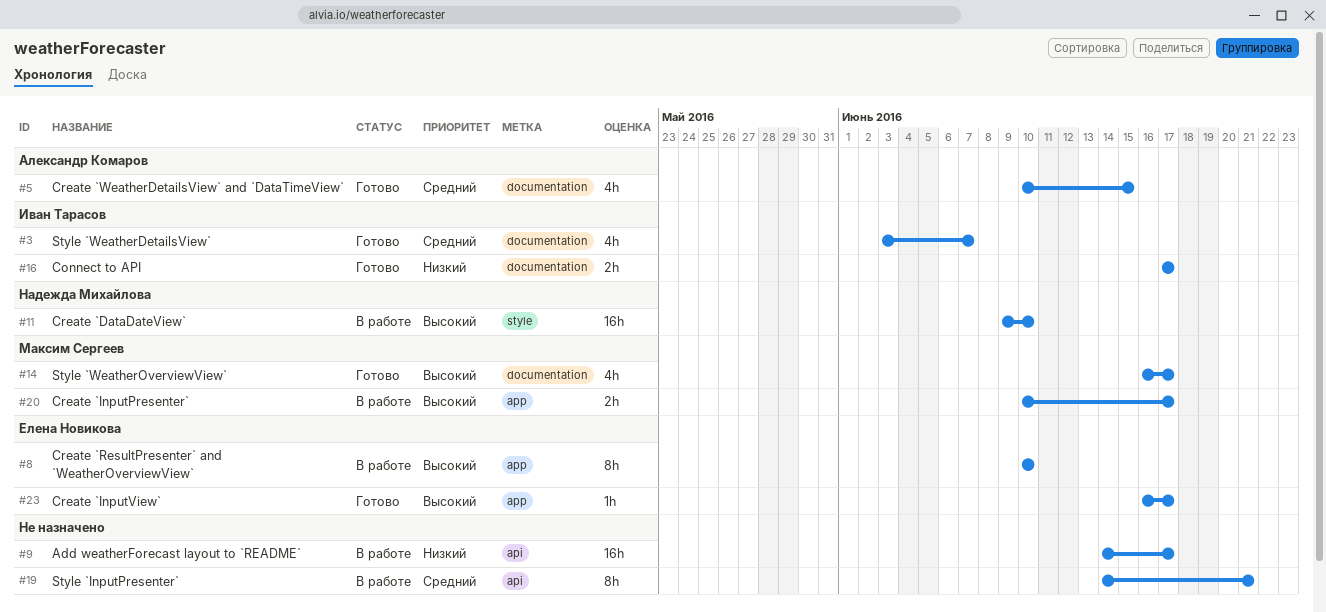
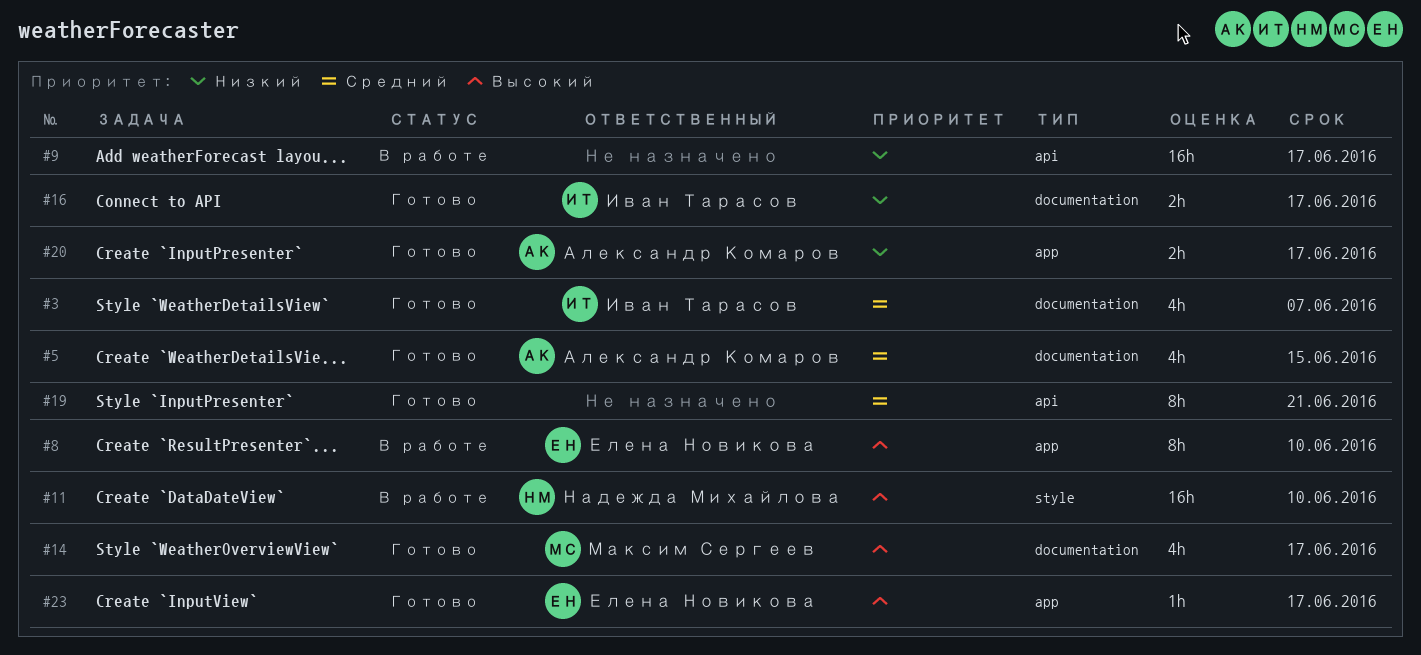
#19, status: В работе -> Готово
#20, status: В работе -> Готово
#20, owner: Максим Сергеев -> Александр Комаров
#20, priority: Высокий -> Низкий

